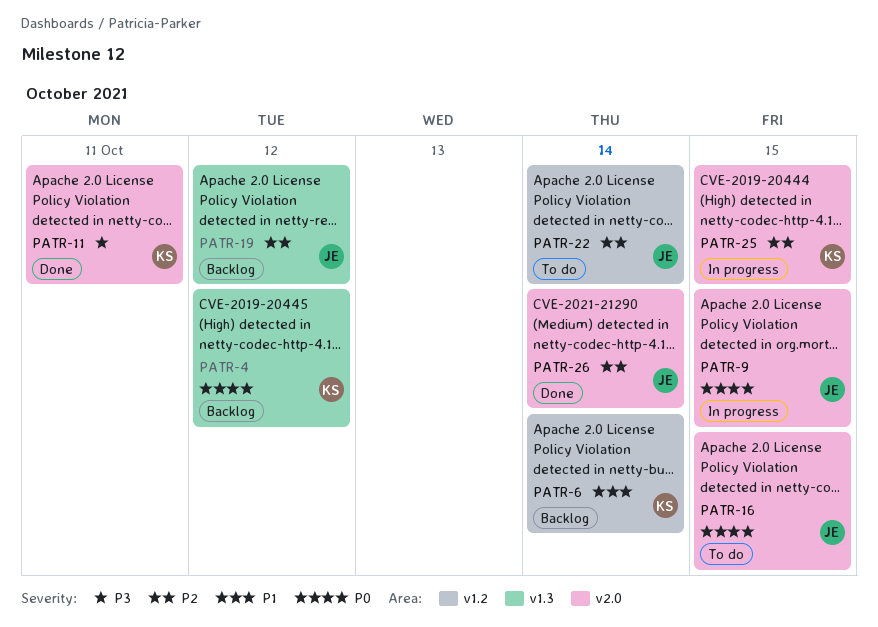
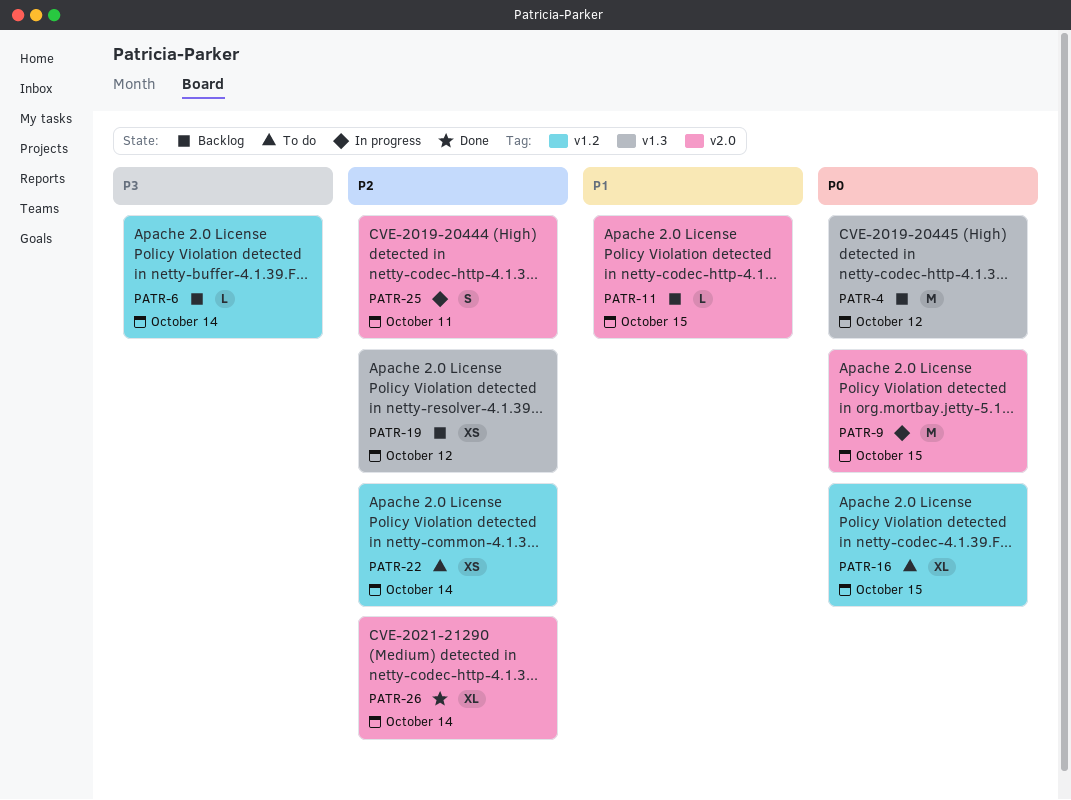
PATR-6, priority: P1 -> P3
PATR-11, status: Done -> Backlog
PATR-11, priority: P3 -> P1
PATR-11, due: Oct 11 -> Oct 15
PATR-16, label: v2.0 -> v1.2
PATR-25, due: Oct 15 -> Oct 11

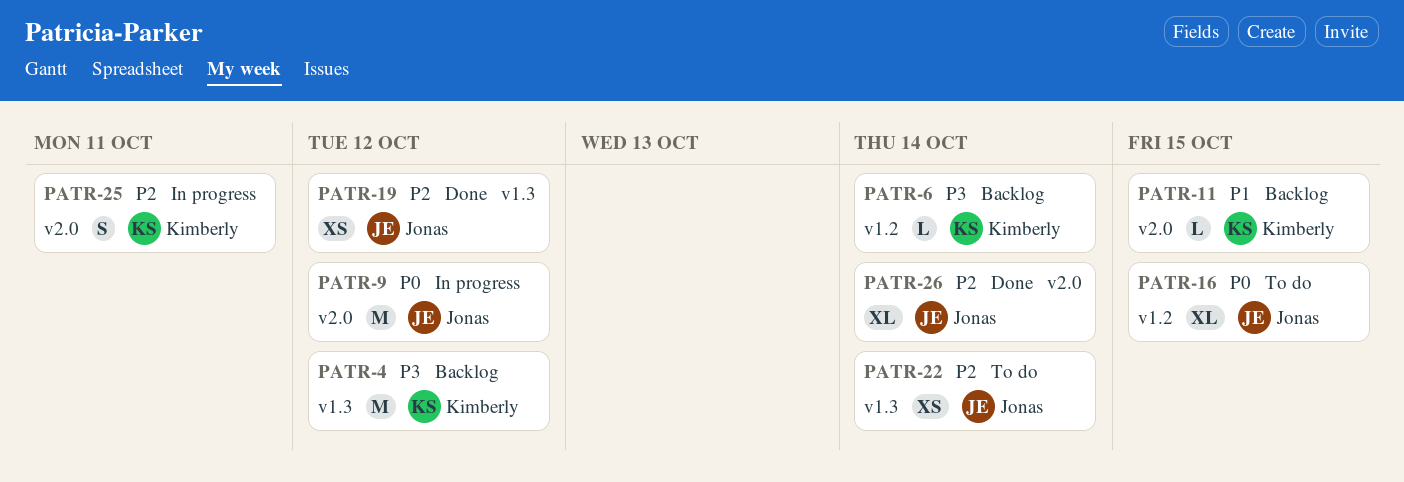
PATR-4, priority: P0 -> P3
PATR-9, due: Oct 15 -> Oct 12
PATR-19, status: Backlog -> Done
PATR-22, label: v1.2 -> v1.3

